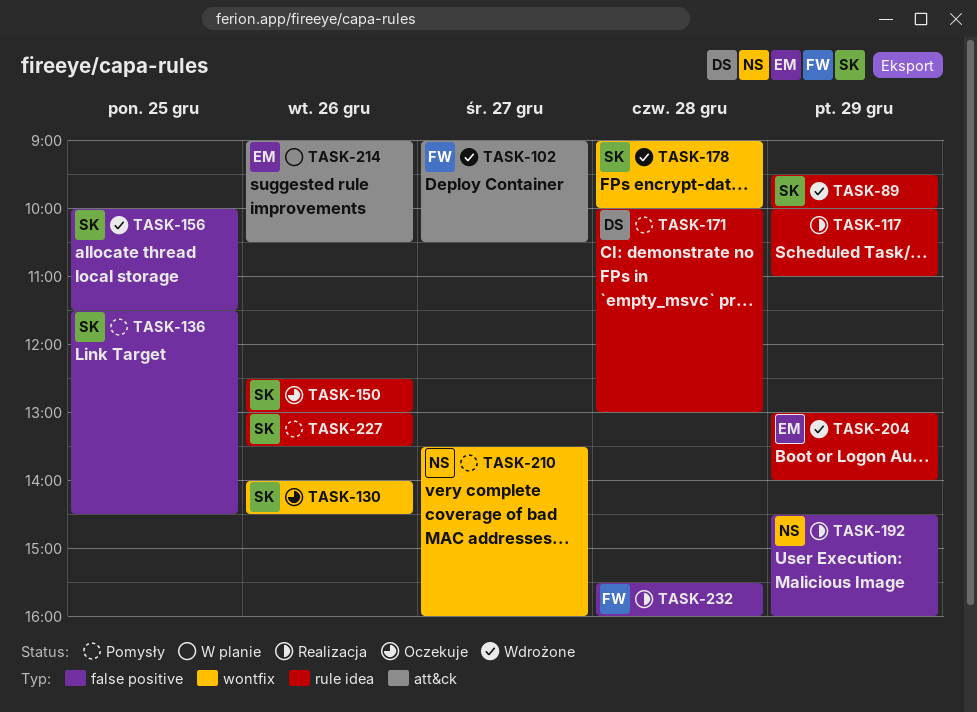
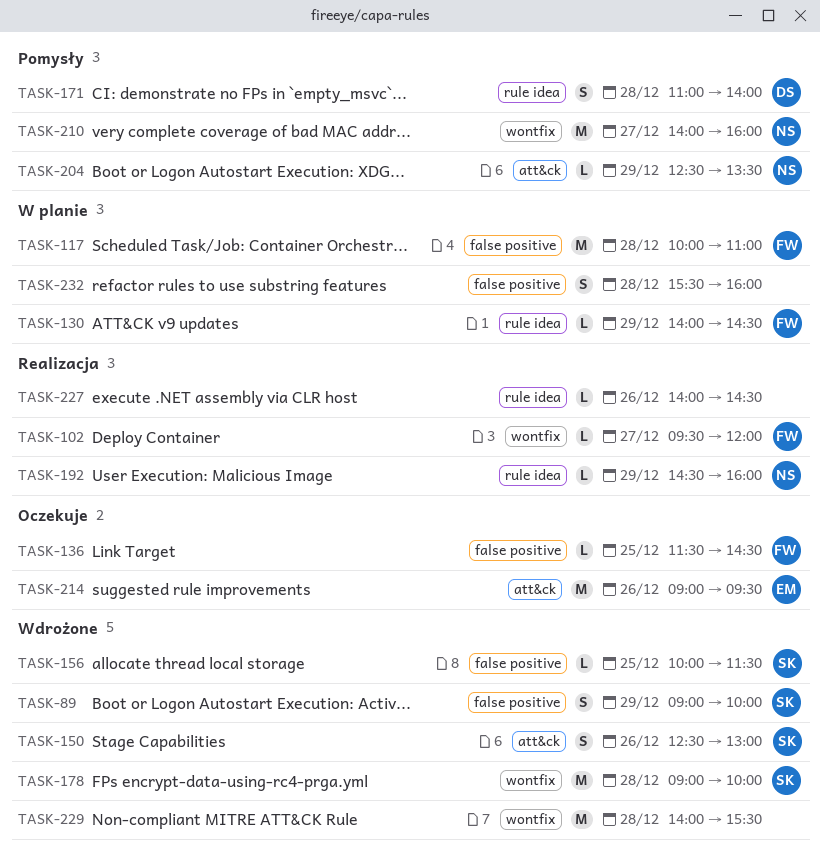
TASK-89, label: rule idea -> false positive
TASK-89, begins: 09:30 -> 09:00
TASK-102, status: Wdrożone -> Realizacja
TASK-102, label: att&ck -> wontfix
TASK-102, begins: 09:00 -> 09:30
TASK-102, ends: 10:30 -> 12:00
TASK-117, status: Realizacja -> W planie
TASK-117, owner: none -> FW
TASK-117, label: rule idea -> false positive
TASK-117, day: Dec 29 -> Dec 28
TASK-130, status: Oczekuje -> W planie
TASK-130, owner: SK -> FW
TASK-130, label: wontfix -> rule idea
TASK-130, day: Dec 26 -> Dec 29
TASK-136, status: Pomysły -> Oczekuje
TASK-136, owner: SK -> FW
TASK-150, status: Oczekuje -> Wdrożone
TASK-150, label: rule idea -> att&ck
TASK-171, begins: 10:00 -> 11:00
TASK-171, ends: 13:00 -> 14:00
TASK-192, label: false positive -> rule idea
TASK-204, status: Wdrożone -> Pomysły
TASK-204, owner: EM -> NS
TASK-204, label: rule idea -> att&ck
TASK-204, begins: 13:00 -> 12:30
TASK-204, ends: 14:00 -> 13:30
TASK-210, begins: 13:30 -> 14:00
TASK-214, status: W planie -> Oczekuje
TASK-214, ends: 10:30 -> 09:30
TASK-227, status: Pomysły -> Realizacja
TASK-227, owner: SK -> none
TASK-227, begins: 13:00 -> 14:00
TASK-227, ends: 13:30 -> 14:30
TASK-229: none -> present
TASK-232, status: Realizacja -> W planie
TASK-232, owner: FW -> none

